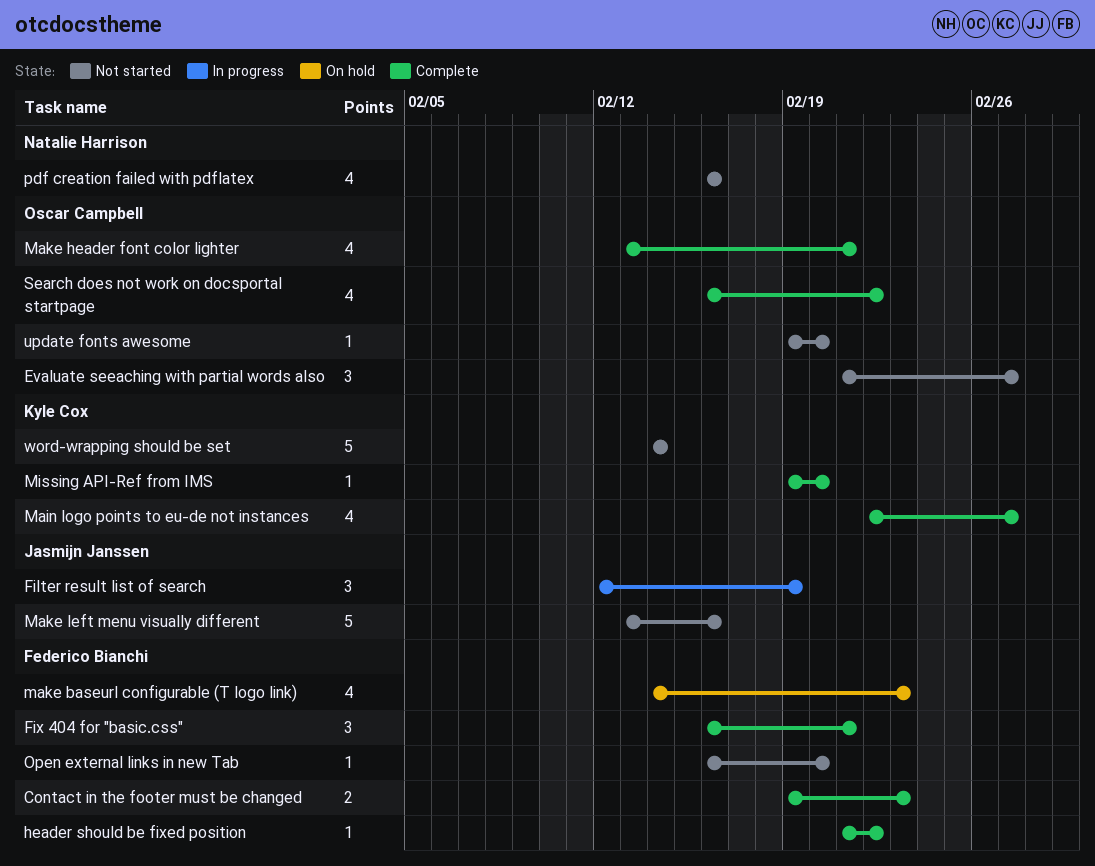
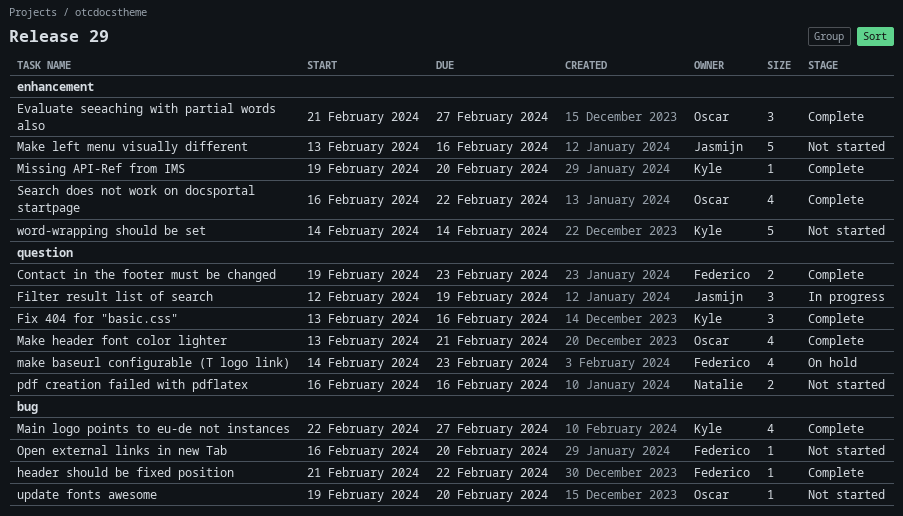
Evaluate seeaching with partial words also, status: Not started -> Complete
Fix 404 for "basic.css", owner: Federico Bianchi -> Kyle Cox
Fix 404 for "basic.css", start: Feb 16 -> Feb 13
Fix 404 for "basic.css", due: Feb 21 -> Feb 16
pdf creation failed with pdflatex, estimate: 4 -> 2

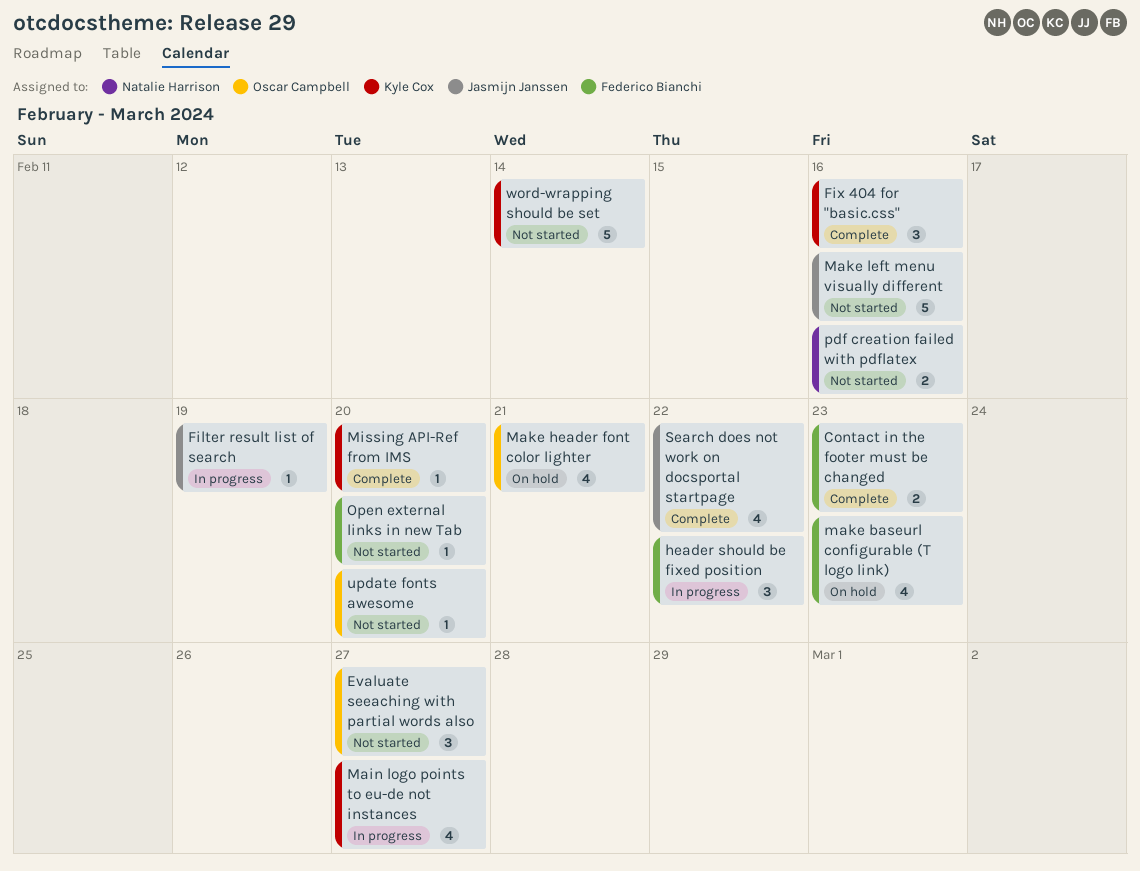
Evaluate seeaching with partial words also, status: Complete -> Not started
Filter result list of search, estimate: 3 -> 1
header should be fixed position, status: Complete -> In progress
header should be fixed position, estimate: 1 -> 3
Main logo points to eu-de not instances, status: Complete -> In progress
Make header font color lighter, status: Complete -> On hold
Search does not work on docsportal startpage, owner: Oscar Campbell -> Jasmijn Janssen

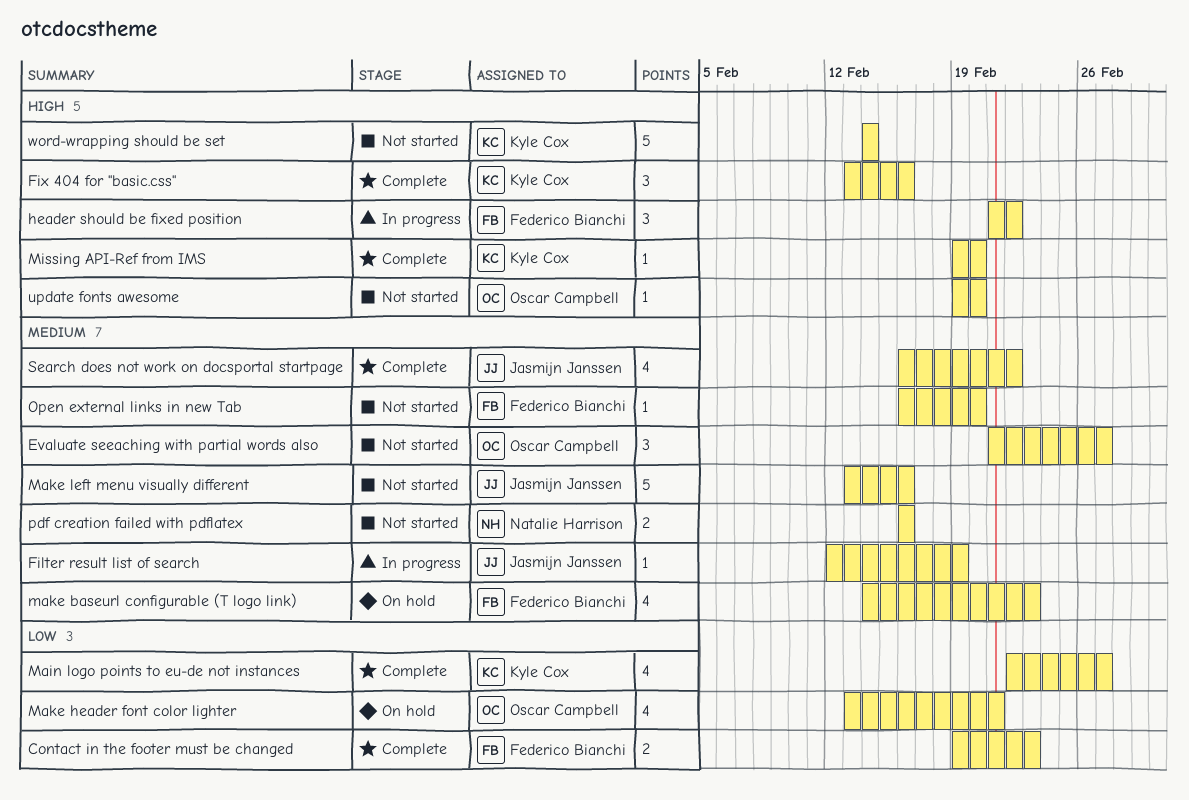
Main logo points to eu-de not instances, status: In progress -> Complete

